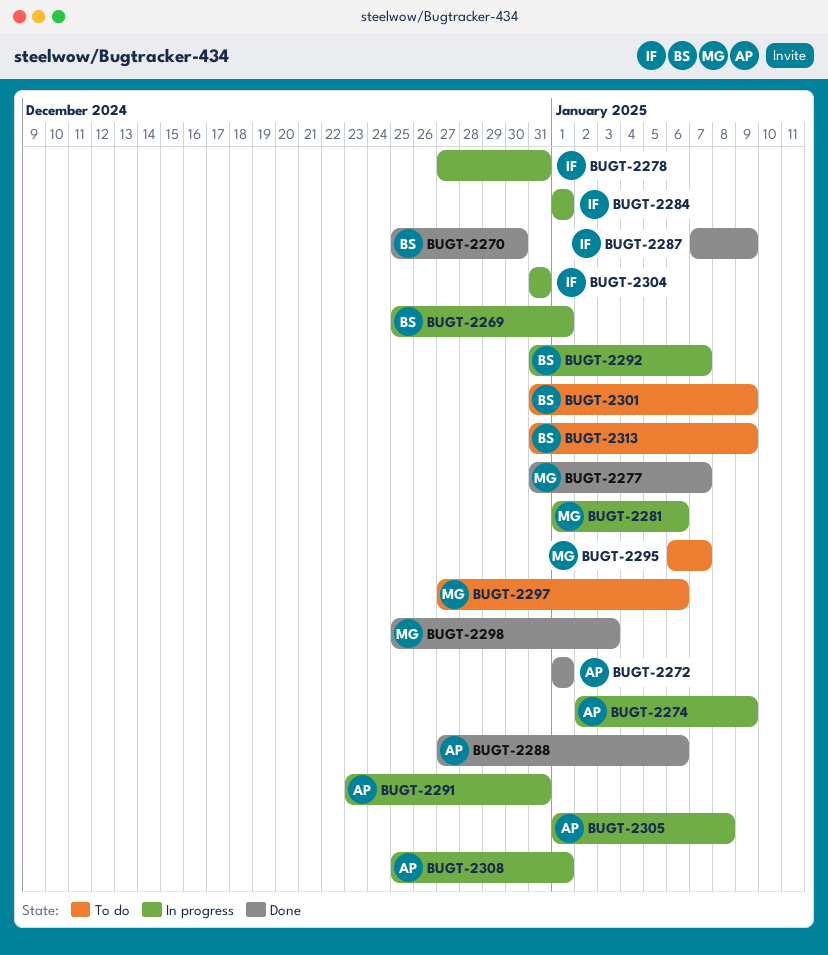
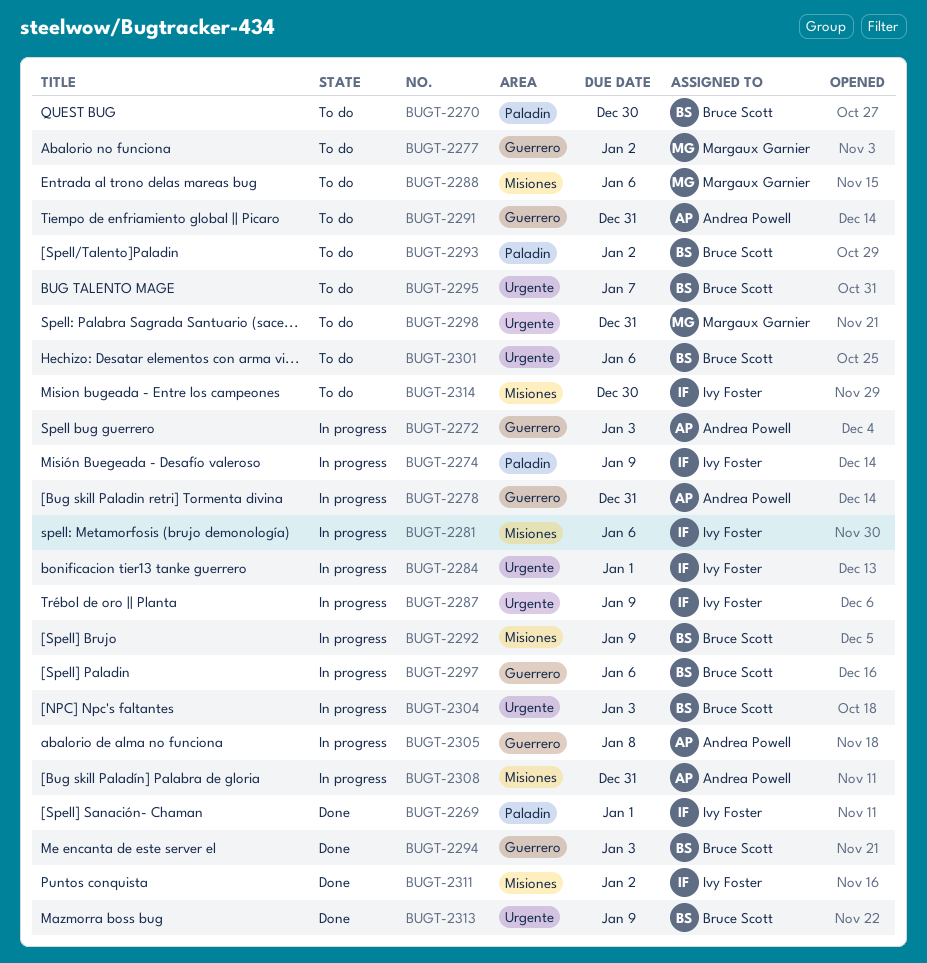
BUGT-2269, status: In progress -> Done
BUGT-2269, owner: Bruce Scott -> Ivy Foster
BUGT-2270, status: Done -> To do
BUGT-2272, status: Done -> In progress
BUGT-2272, due: Jan 1 -> Jan 3
BUGT-2274, owner: Andrea Powell -> Ivy Foster
BUGT-2277, status: Done -> To do
BUGT-2277, due: Jan 7 -> Jan 2
BUGT-2278, owner: Ivy Foster -> Andrea Powell
BUGT-2281, owner: Margaux Garnier -> Ivy Foster
BUGT-2287, status: Done -> In progress
BUGT-2288, status: Done -> To do
BUGT-2288, owner: Andrea Powell -> Margaux Garnier
BUGT-2291, status: In progress -> To do
BUGT-2292, due: Jan 7 -> Jan 9
BUGT-2293: none -> present
BUGT-2294: none -> present
BUGT-2295, owner: Margaux Garnier -> Bruce Scott
BUGT-2297, status: To do -> In progress
BUGT-2297, owner: Margaux Garnier -> Bruce Scott
BUGT-2298, status: Done -> To do
BUGT-2298, due: Jan 3 -> Dec 31
BUGT-2301, due: Jan 9 -> Jan 6
BUGT-2304, owner: Ivy Foster -> Bruce Scott
BUGT-2304, due: Dec 31 -> Jan 3
BUGT-2308, due: Jan 1 -> Dec 31
BUGT-2311: none -> present
BUGT-2313, status: To do -> Done
BUGT-2314: none -> present

